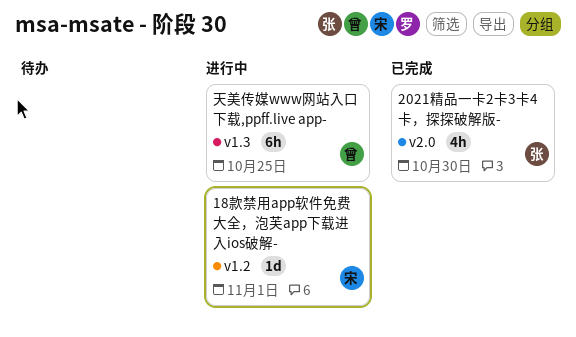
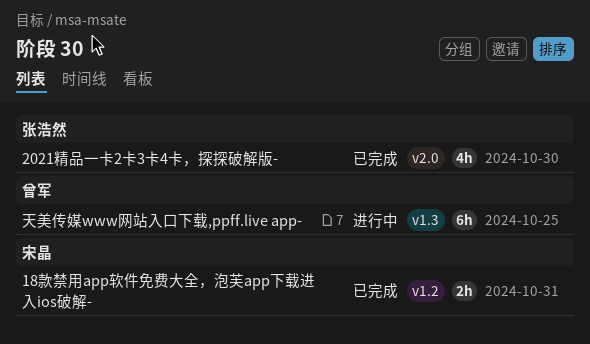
18款禁用app软件免费大全，泡芙app下载进入ios破解-, status: 进行中 -> 已完成
18款禁用app软件免费大全，泡芙app下载进入ios破解-, estimate: 1d -> 2h
18款禁用app软件免费大全，泡芙app下载进入ios破解-, due: Nov 1 -> Oct 31

